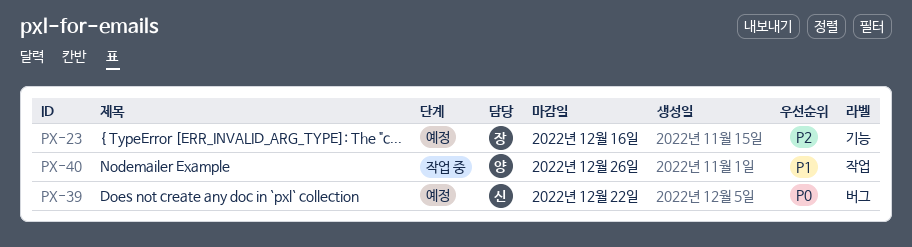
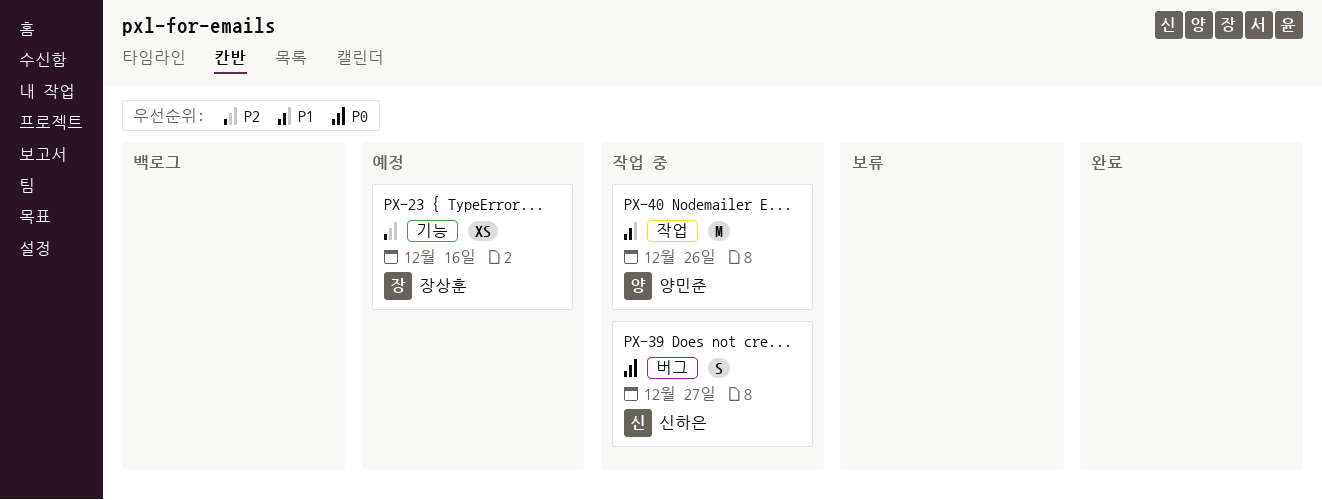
PX-39, status: 예정 -> 작업 중
PX-39, due: Dec 22 -> Dec 27

